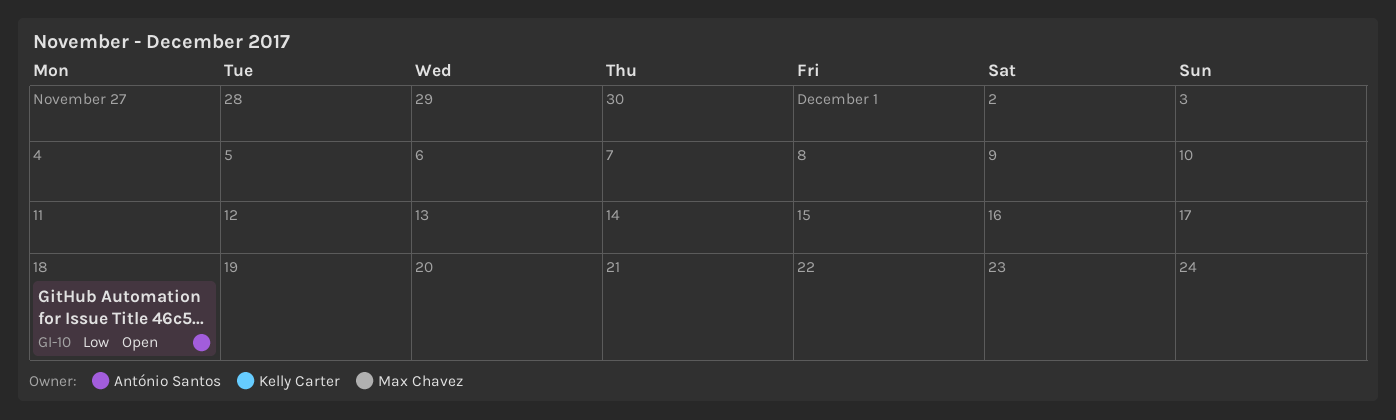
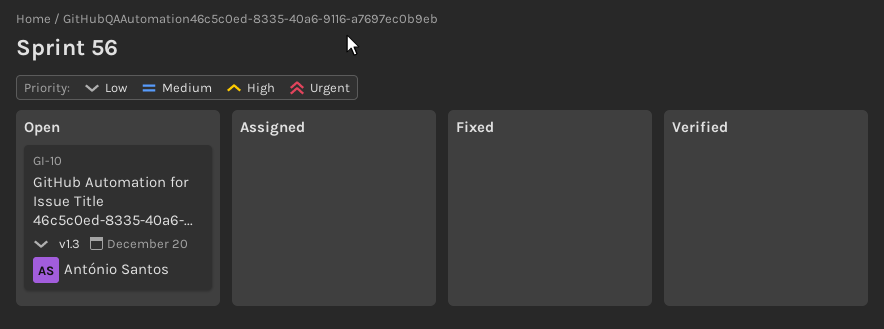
GI-10, due: Dec 18 -> Dec 20

